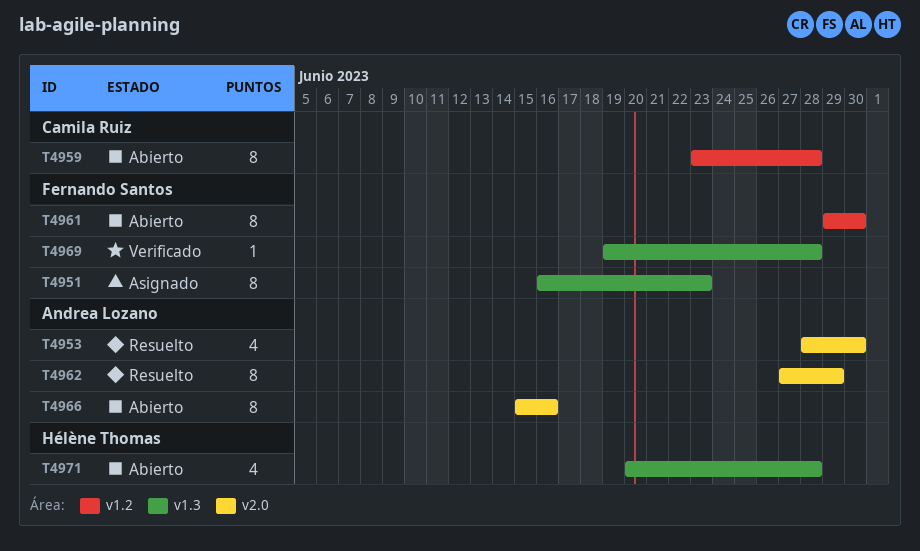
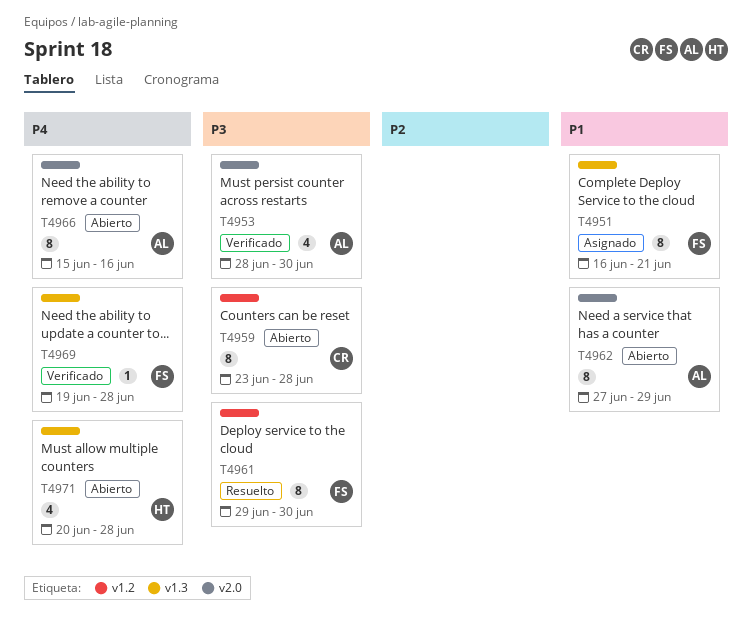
T4951, due: Jun 23 -> Jun 21
T4953, status: Resuelto -> Verificado
T4961, status: Abierto -> Resuelto
T4962, status: Resuelto -> Abierto

